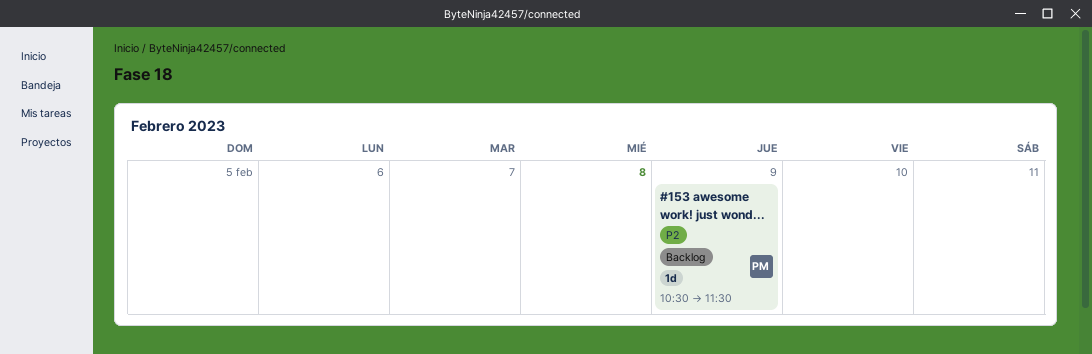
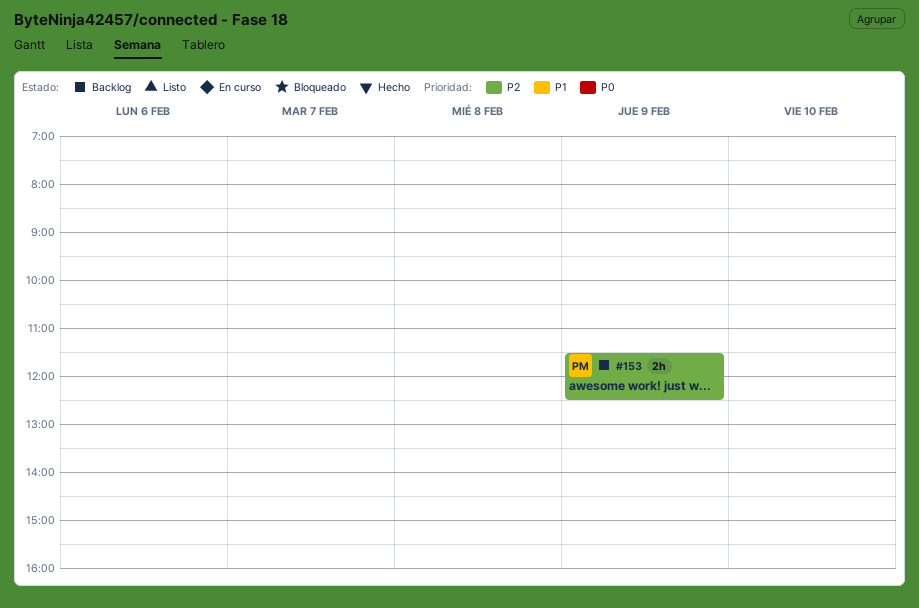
#153, estimate: 1d -> 2h
#153, begins: 10:30 -> 11:30
#153, ends: 11:30 -> 12:30

